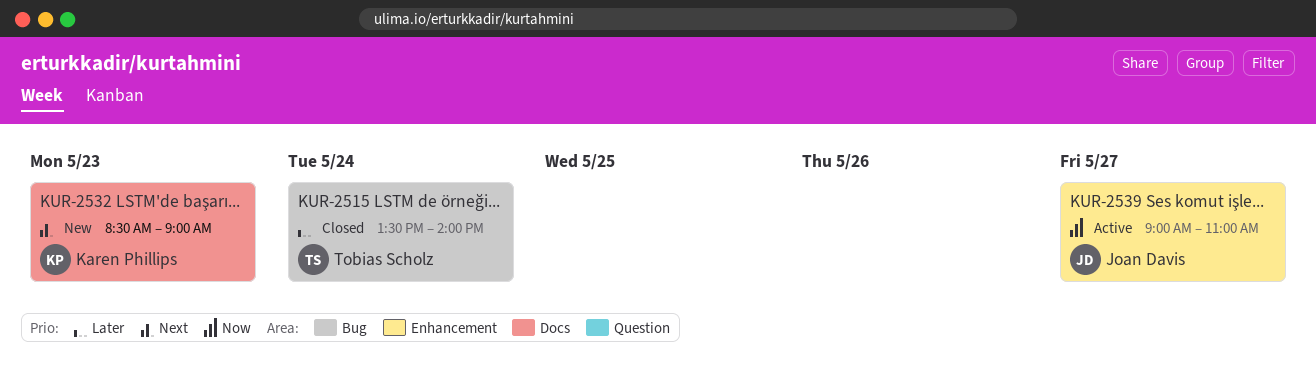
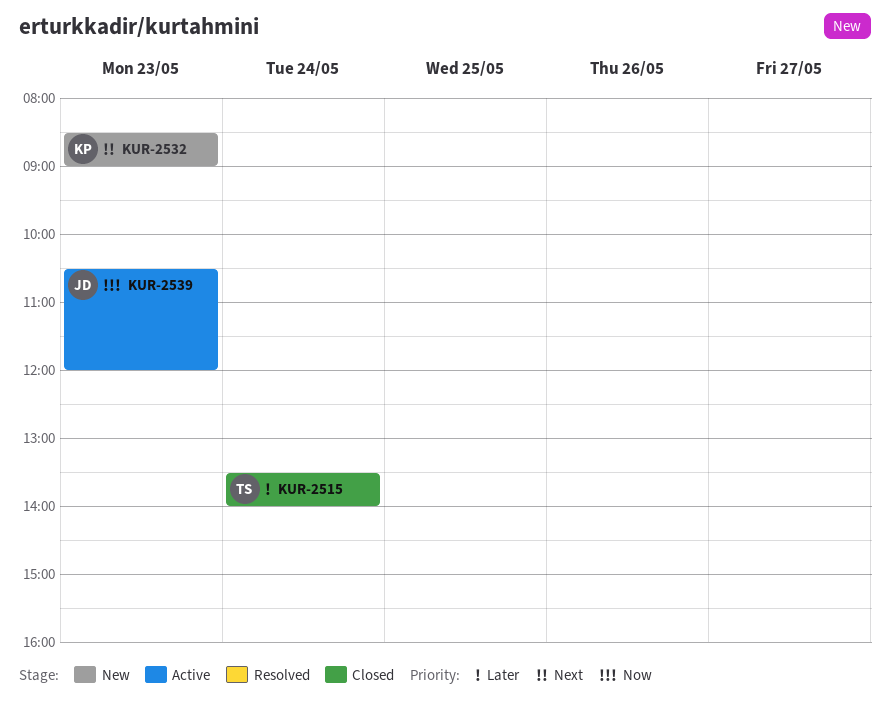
KUR-2539, day: May 27 -> May 23
KUR-2539, begins: 09:00 -> 10:30
KUR-2539, ends: 11:00 -> 12:00

